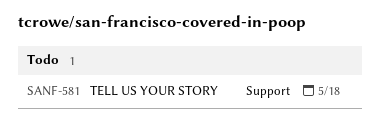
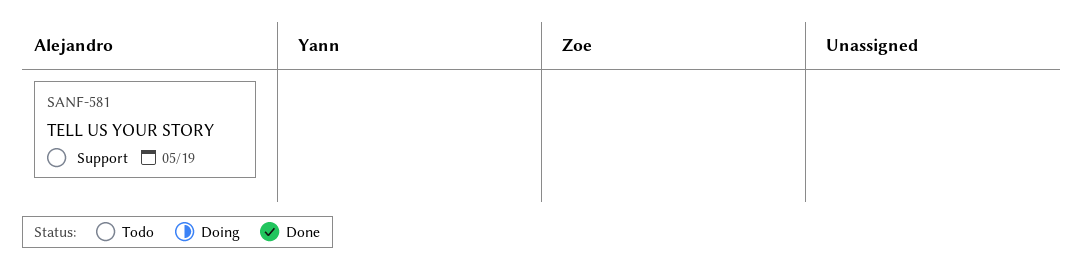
SANF-581, due: May 18 -> May 19

